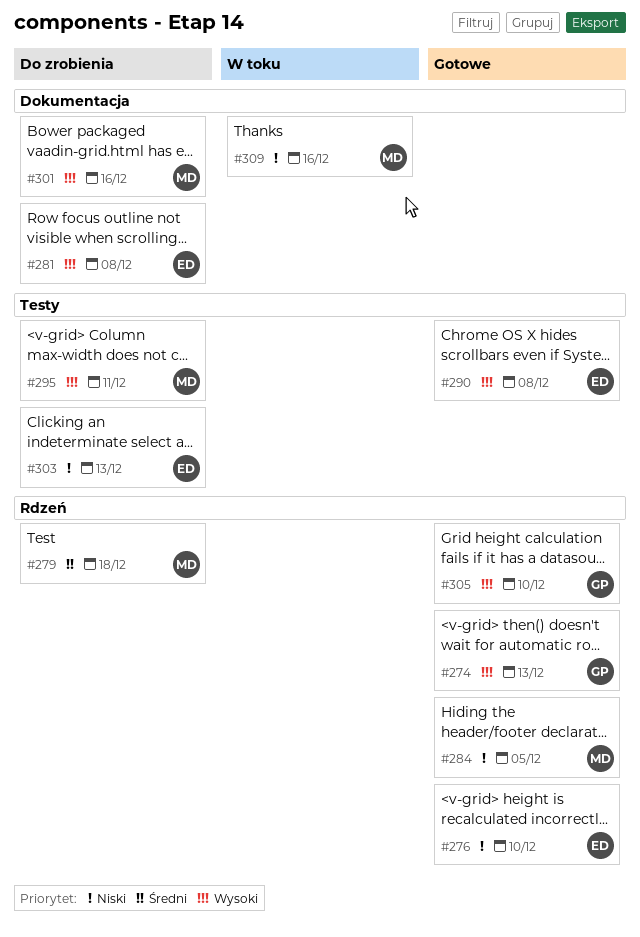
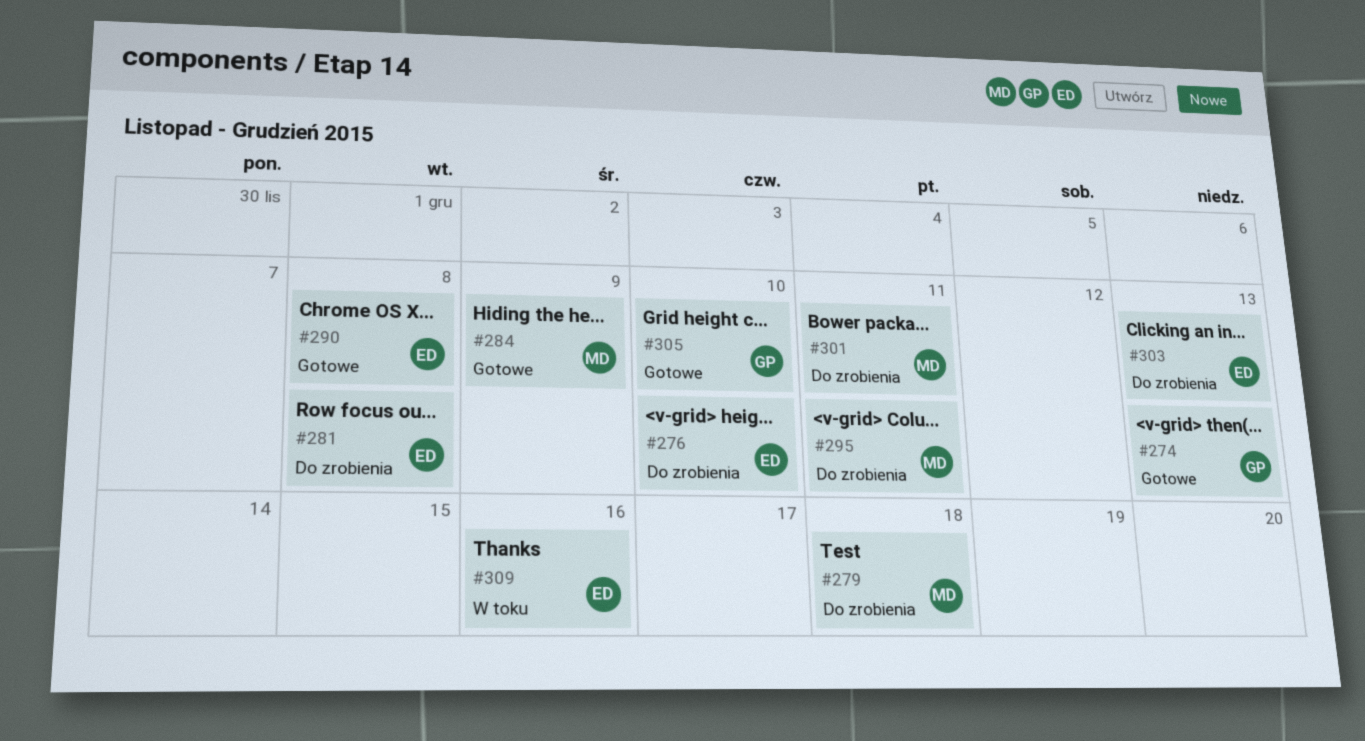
#276, status: Gotowe -> Do zrobienia
#284, due: Dec 5 -> Dec 9
#301, due: Dec 16 -> Dec 11
#309, owner: MD -> ED

